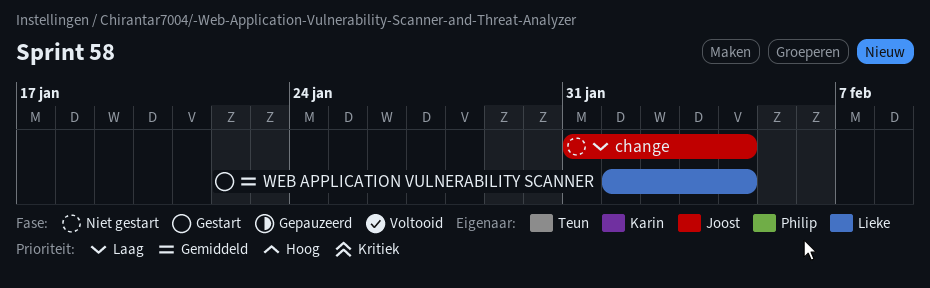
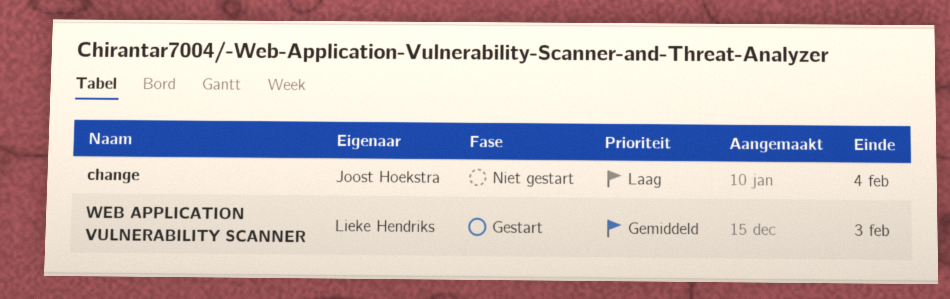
WEB APPLICATION VULNERABILITY SCANNER, due: Feb 4 -> Feb 3

